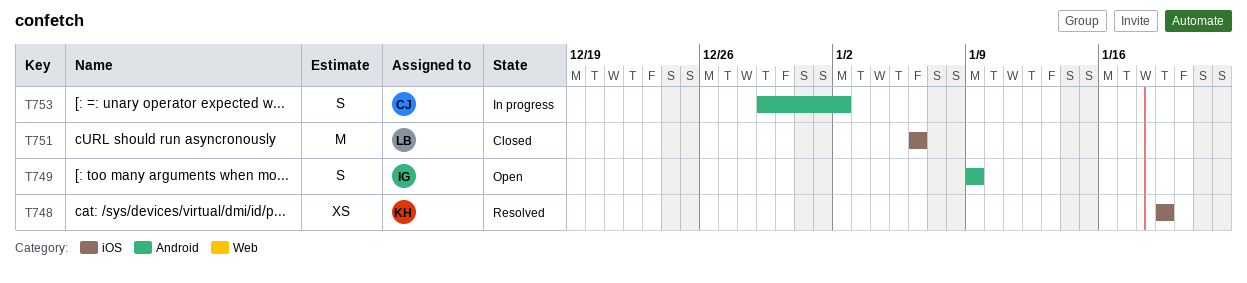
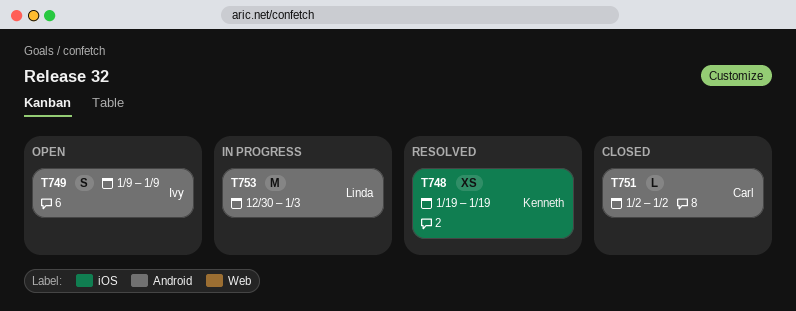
T751, owner: Linda -> Carl
T751, label: iOS -> Android
T751, estimate: M -> L
T751, start: Jan 6 -> Jan 2
T751, due: Jan 6 -> Jan 2
T753, owner: Carl -> Linda
T753, estimate: S -> M
T753, start: Dec 29 -> Dec 30
T753, due: Jan 2 -> Jan 3

